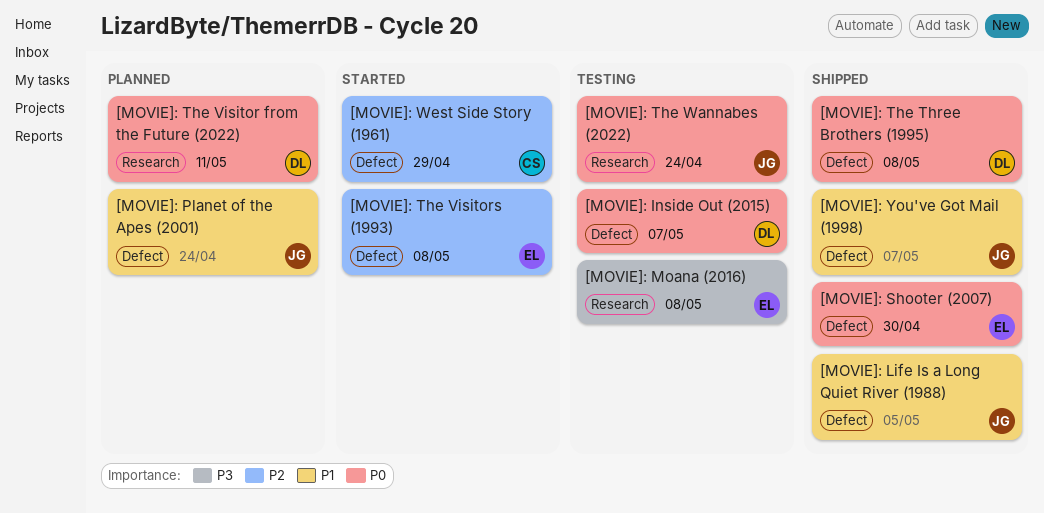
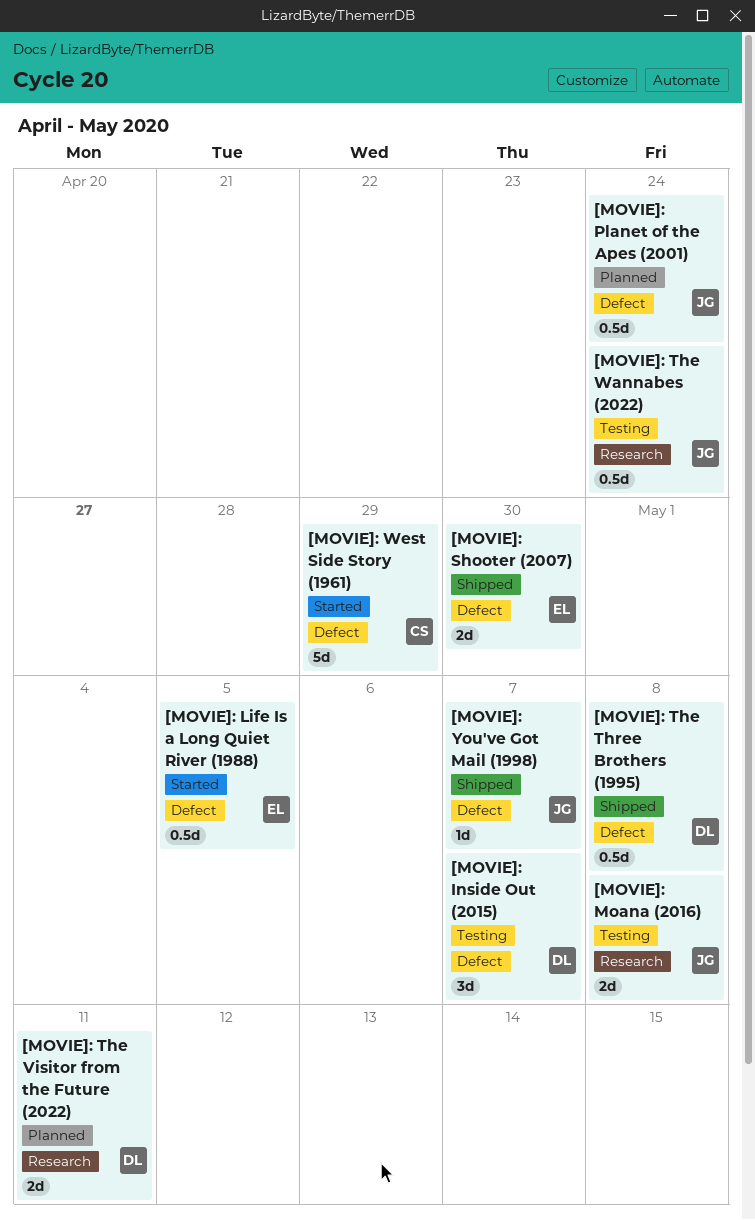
[MOVIE]: Life Is a Long Quiet River (1988), status: Shipped -> Started
[MOVIE]: Life Is a Long Quiet River (1988), owner: JG -> EL
[MOVIE]: Moana (2016), owner: EL -> JG
[MOVIE]: The Visitors (1993): present -> none

